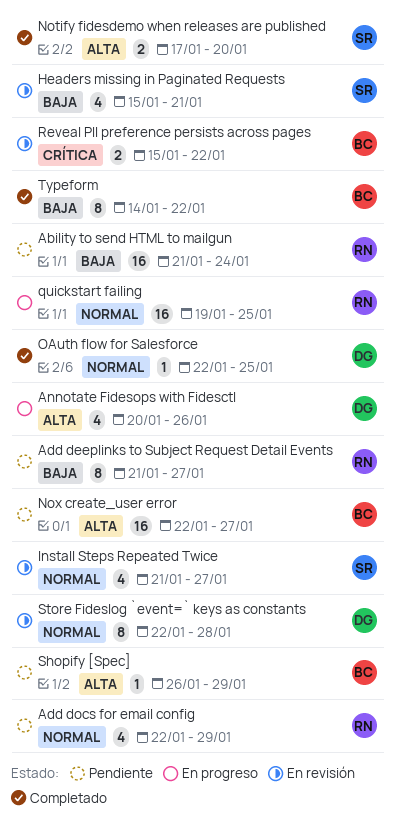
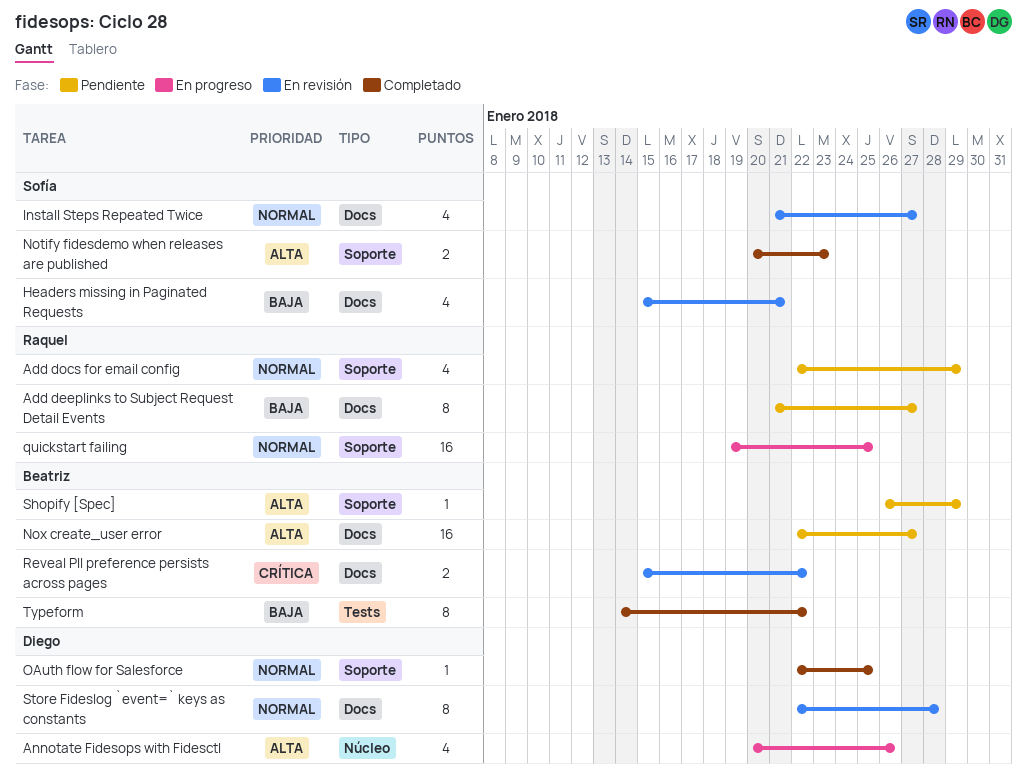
Ability to send HTML to mailgun: present -> none
Notify fidesdemo when releases are published, start: Jan 17 -> Jan 20
Notify fidesdemo when releases are published, due: Jan 20 -> Jan 23

